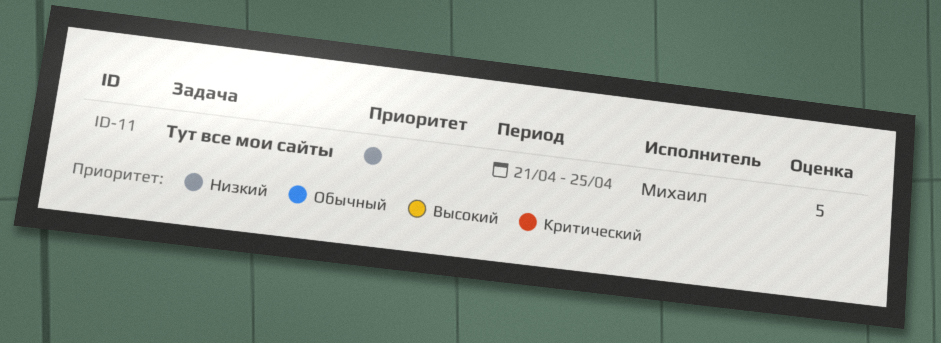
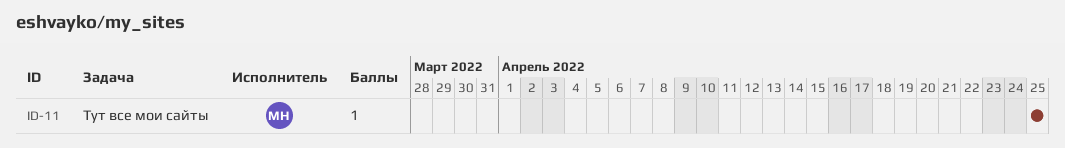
ID-11, estimate: 5 -> 1
ID-11, start: Apr 21 -> Apr 25

